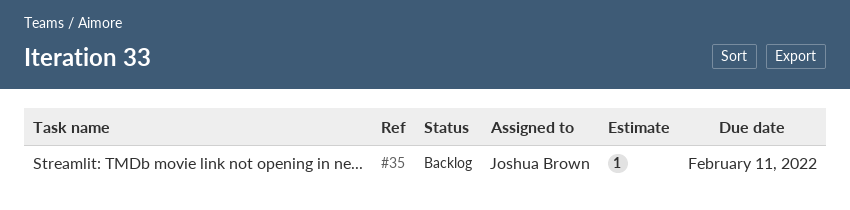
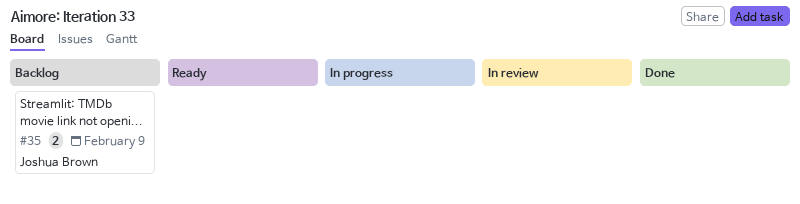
#35, estimate: 1 -> 2
#35, due: Feb 11 -> Feb 9

